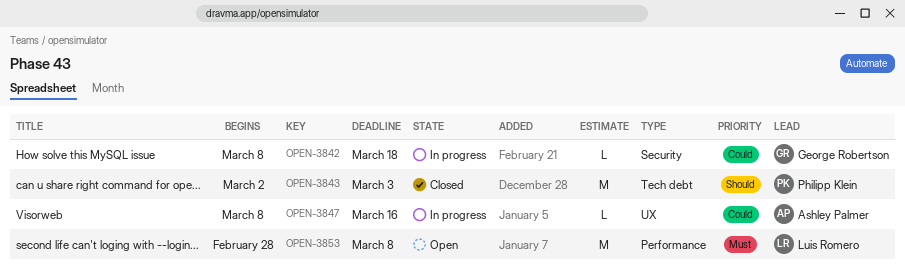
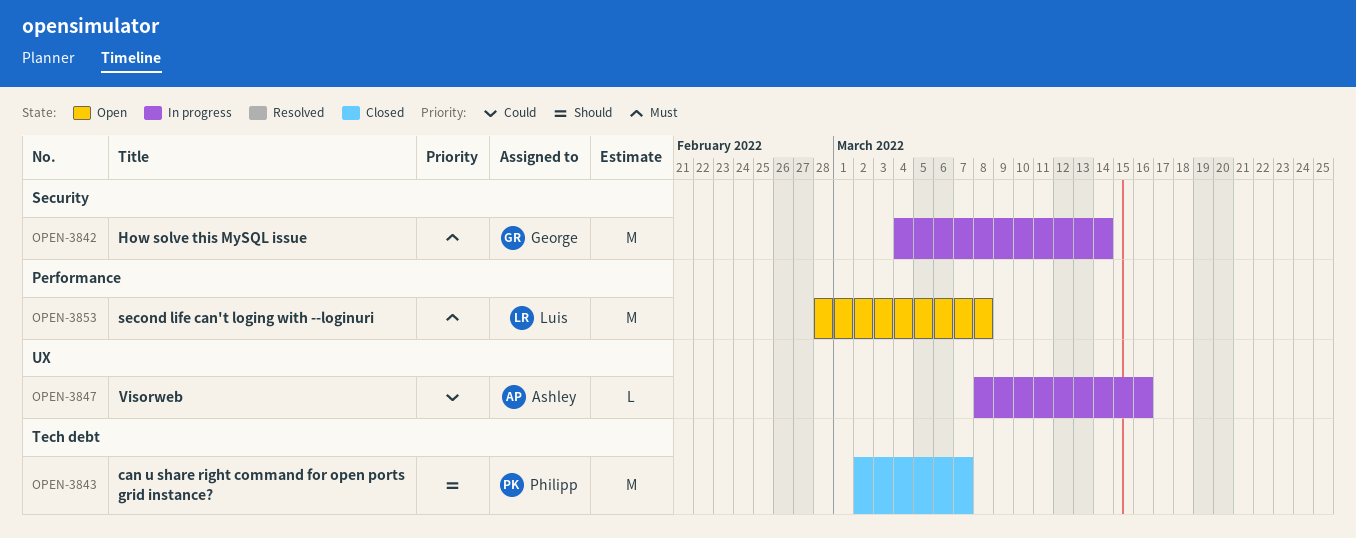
OPEN-3842, priority: Could -> Must
OPEN-3842, estimate: L -> M
OPEN-3842, start: Mar 8 -> Mar 4
OPEN-3842, due: Mar 18 -> Mar 14
OPEN-3843, due: Mar 3 -> Mar 7

